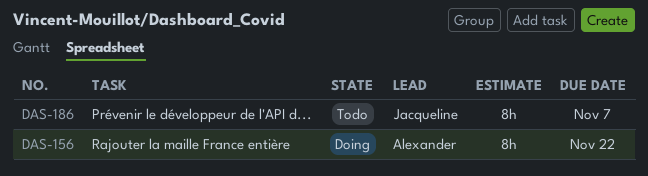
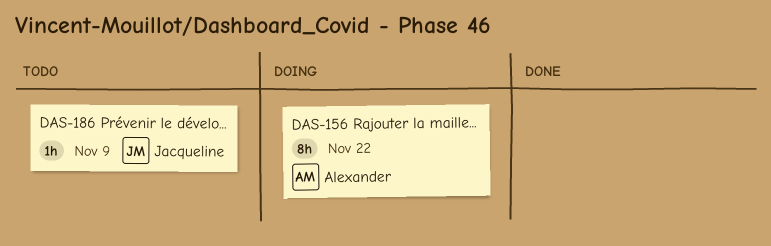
DAS-186, estimate: 8h -> 1h
DAS-186, due: Nov 7 -> Nov 9

